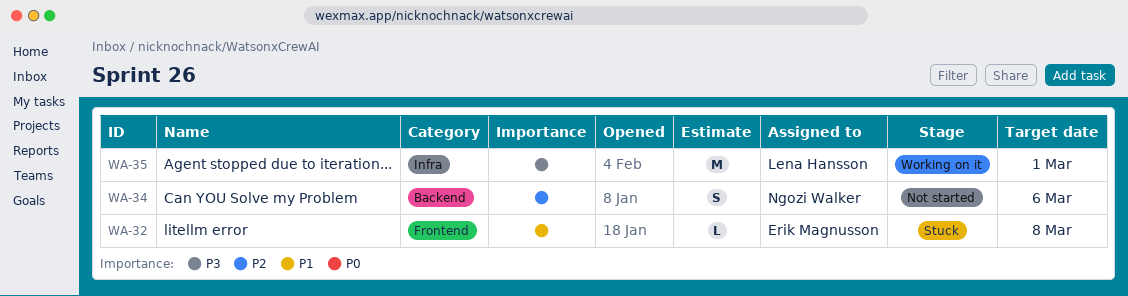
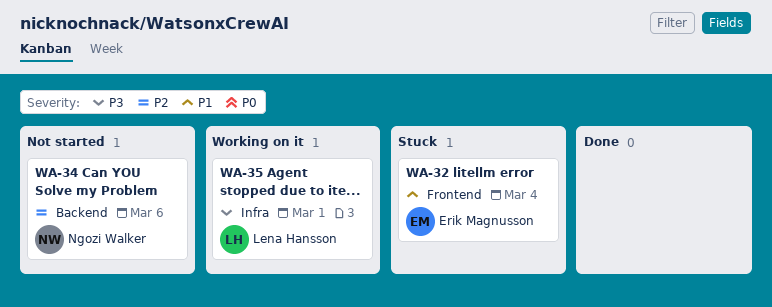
WA-32, due: Mar 8 -> Mar 4

